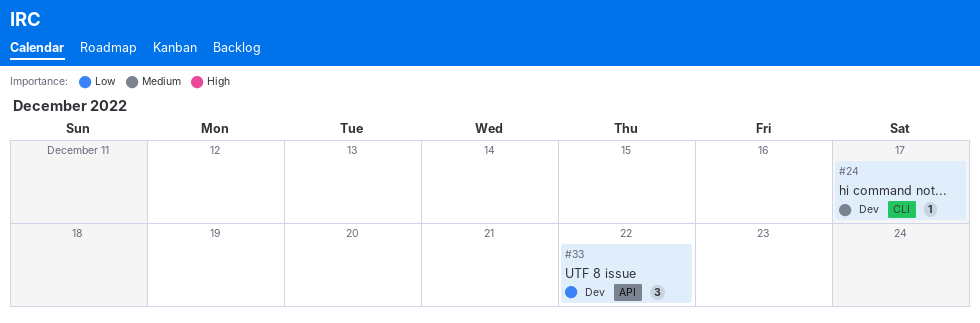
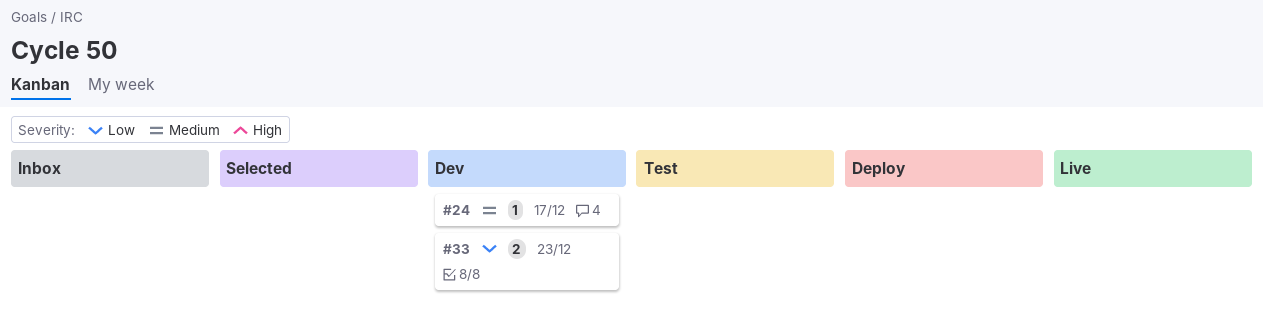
#33, estimate: 3 -> 2
#33, due: Dec 22 -> Dec 23

